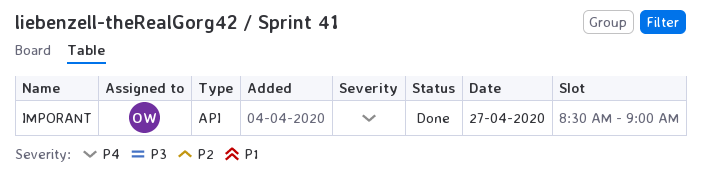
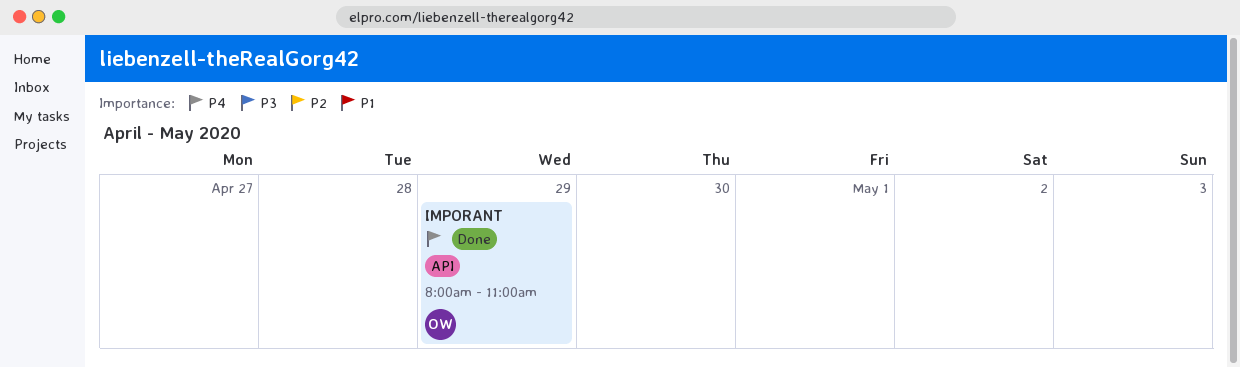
IMPORANT, day: Apr 27 -> Apr 29
IMPORANT, begins: 08:30 -> 08:00
IMPORANT, ends: 09:00 -> 11:00

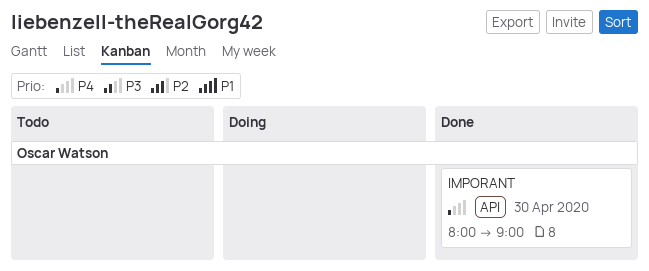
IMPORANT, day: Apr 29 -> Apr 30
IMPORANT, ends: 11:00 -> 09:00

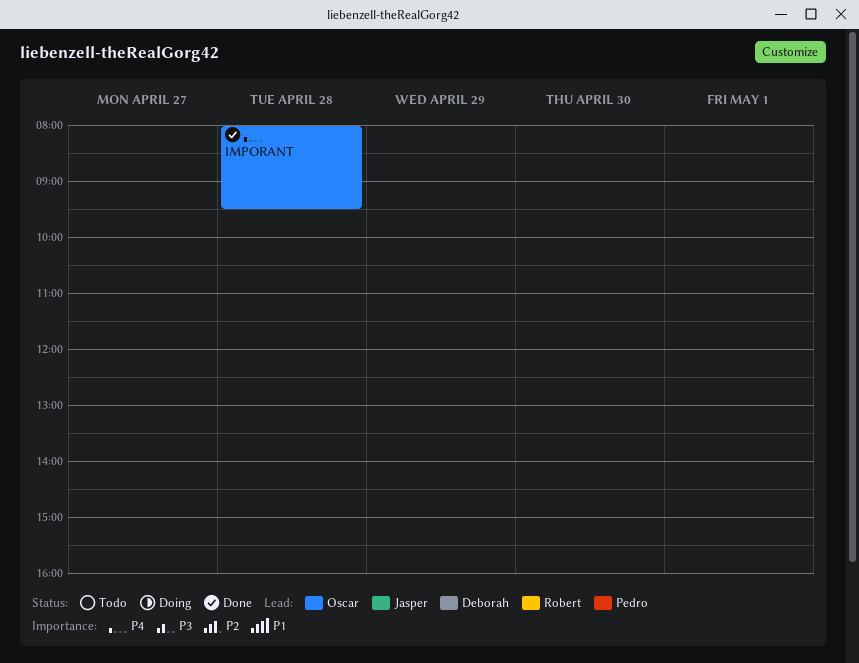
IMPORANT, day: Apr 30 -> Apr 28
IMPORANT, ends: 09:00 -> 09:30

